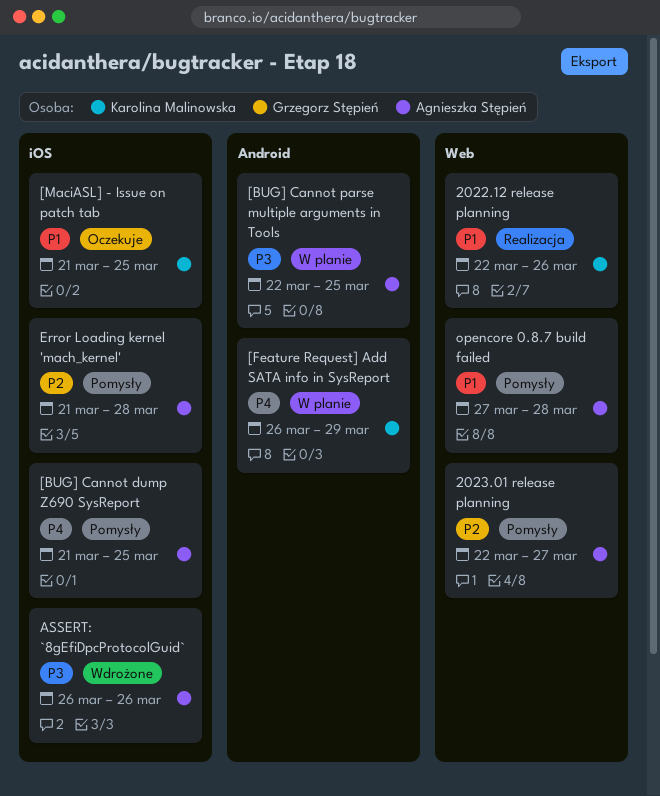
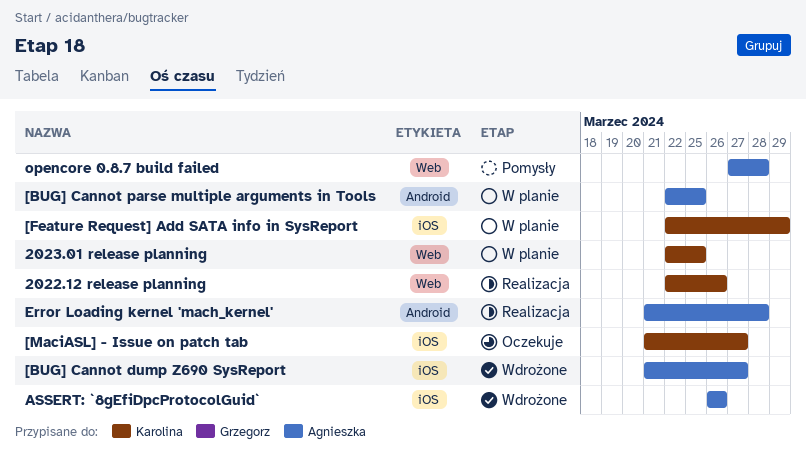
2023.01 release planning, status: Pomysły -> W planie
2023.01 release planning, owner: Agnieszka Stępień -> Karolina Malinowska
2023.01 release planning, due: Mar 27 -> Mar 25
[BUG] Cannot dump Z690 SysReport, status: Pomysły -> Wdrożone
[BUG] Cannot dump Z690 SysReport, due: Mar 25 -> Mar 27
[Feature Request] Add SATA info in SysReport, label: Android -> iOS
[Feature Request] Add SATA info in SysReport, start: Mar 26 -> Mar 22
[MaciASL] - Issue on patch tab, due: Mar 25 -> Mar 27
Error Loading kernel 'mach_kernel', status: Pomysły -> Realizacja
Error Loading kernel 'mach_kernel', label: iOS -> Android

